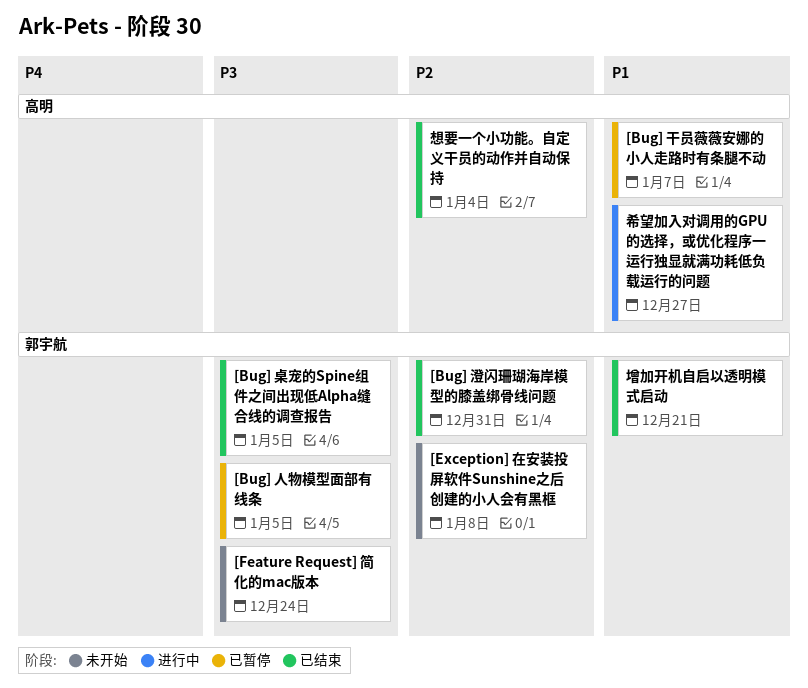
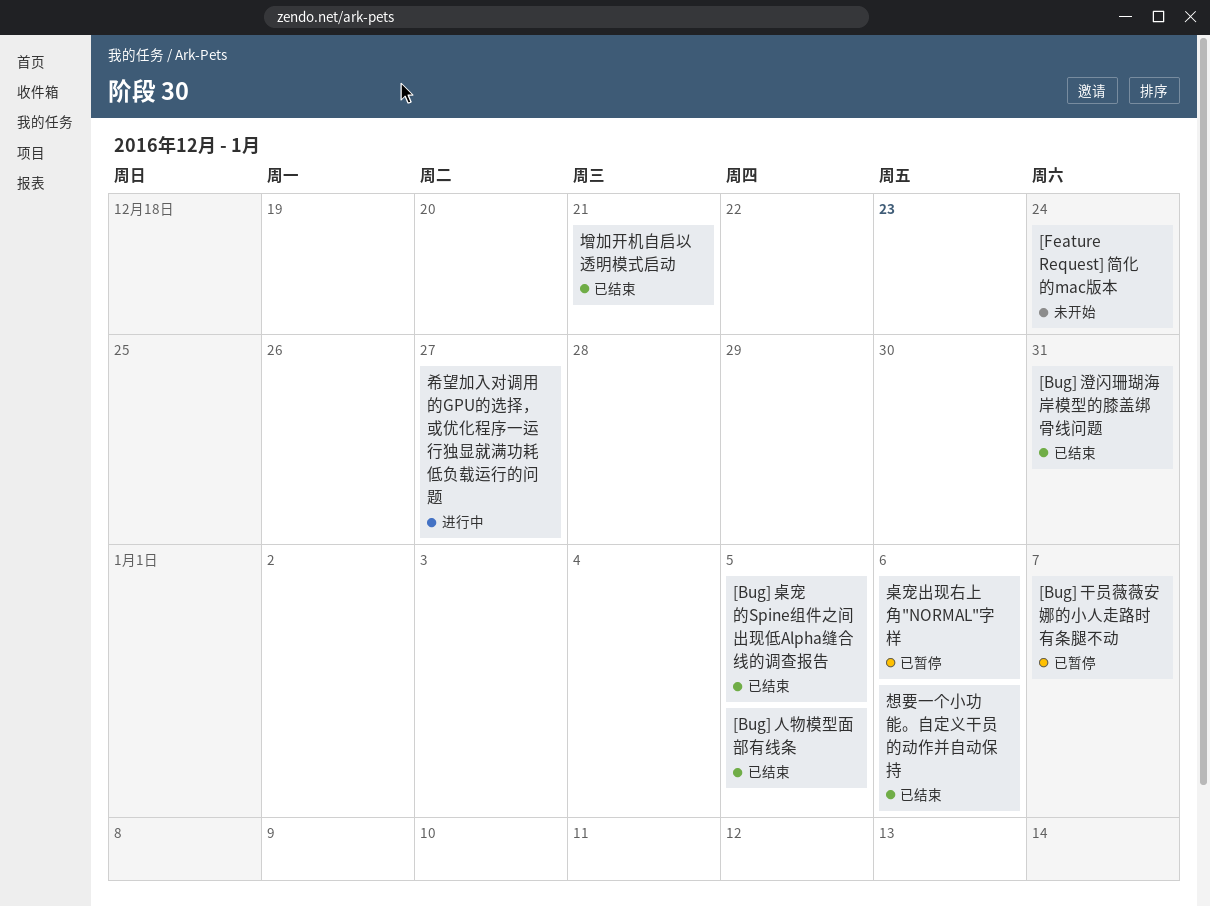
[Bug] 人物模型面部有线条, status: 已暂停 -> 已结束
[Exception] 在安装投屏软件Sunshine之后创建的小人会有黑框: present -> none
想要一个小功能。自定义干员的动作并自动保持, due: Jan 4 -> Jan 6
桌宠出现右上角"NORMAL"字样: none -> present

